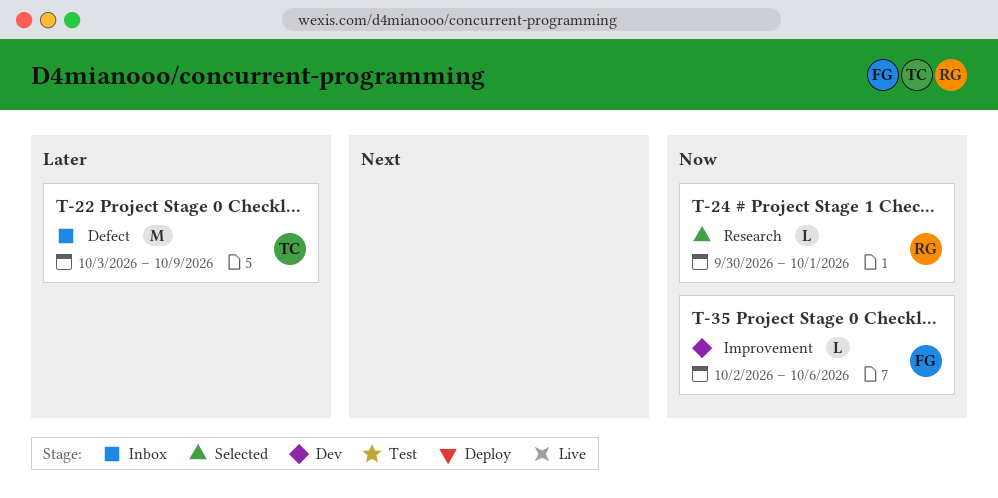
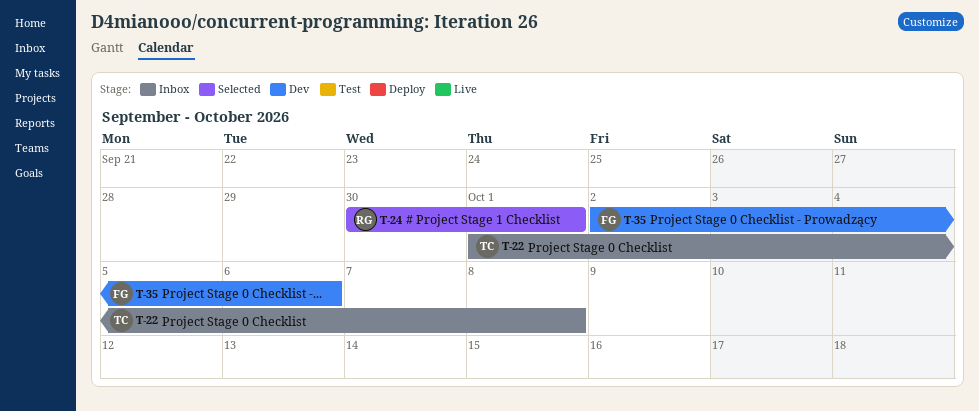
T-22, start: Oct 3 -> Oct 1
T-22, due: Oct 9 -> Oct 8

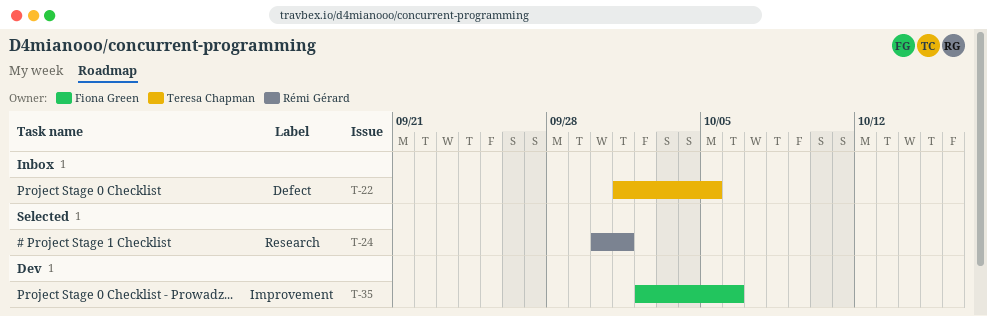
T-22, due: Oct 8 -> Oct 5

